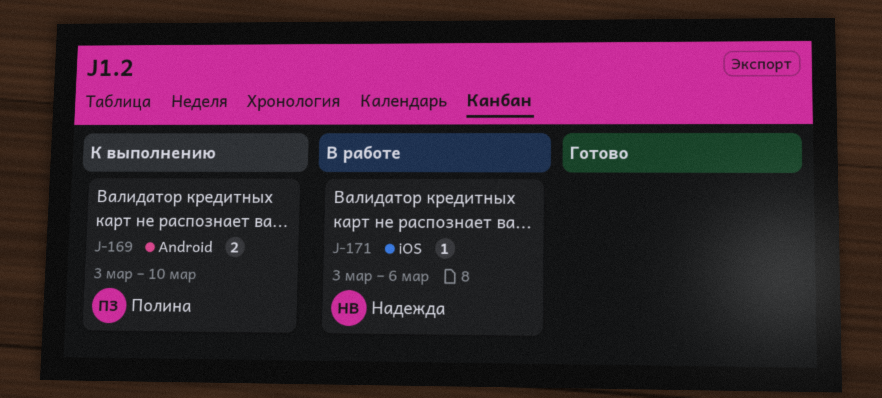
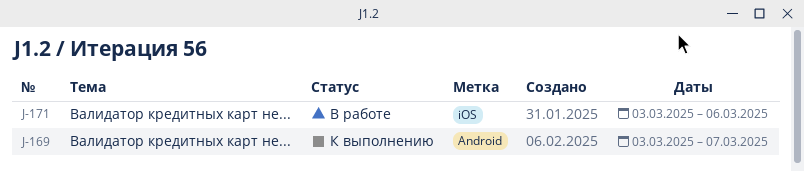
J-169, due: Mar 10 -> Mar 7

